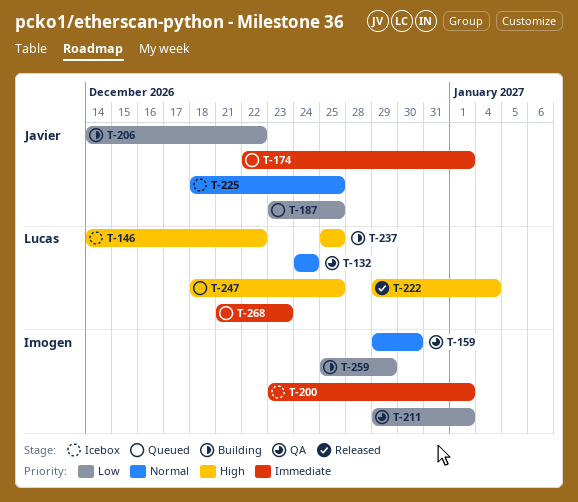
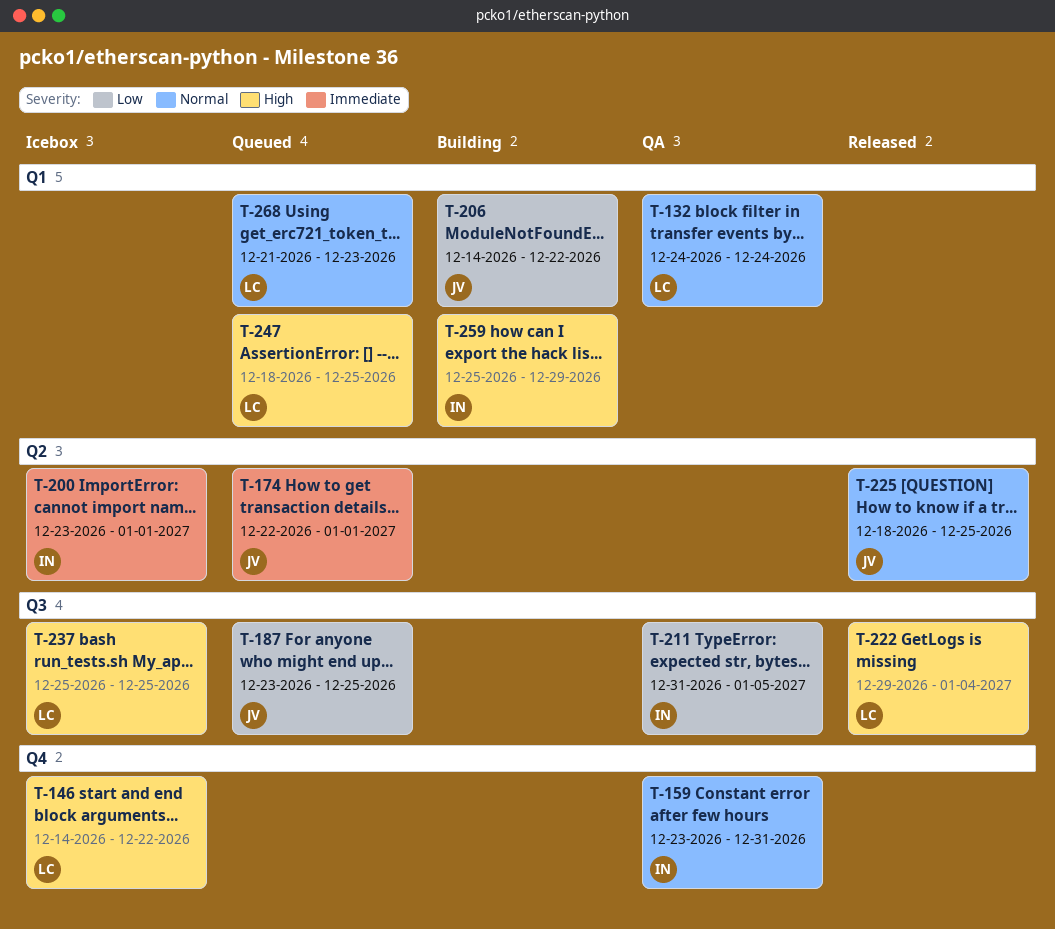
T-159, start: Dec 29 -> Dec 23
T-159, due: Dec 30 -> Dec 31
T-211, start: Dec 29 -> Dec 31
T-211, due: Jan 1 -> Jan 5
T-225, status: Icebox -> Released
T-237, status: Building -> Icebox
T-259, priority: Low -> High
T-268, priority: Immediate -> Normal

